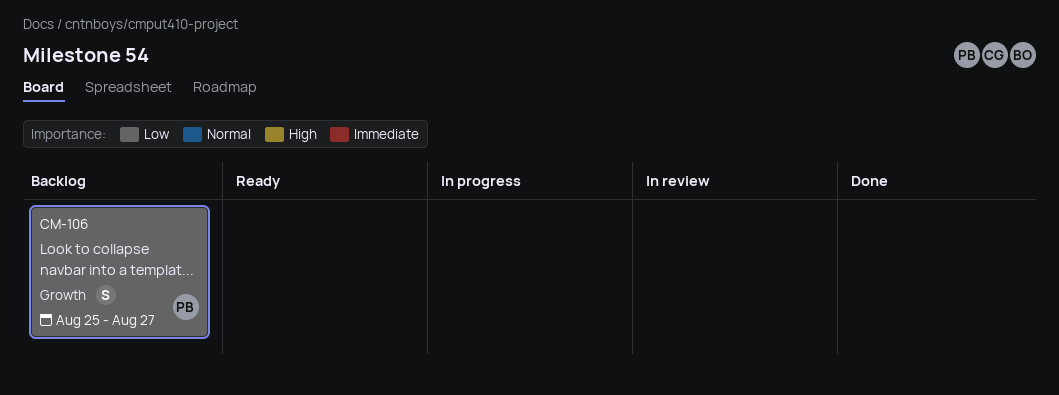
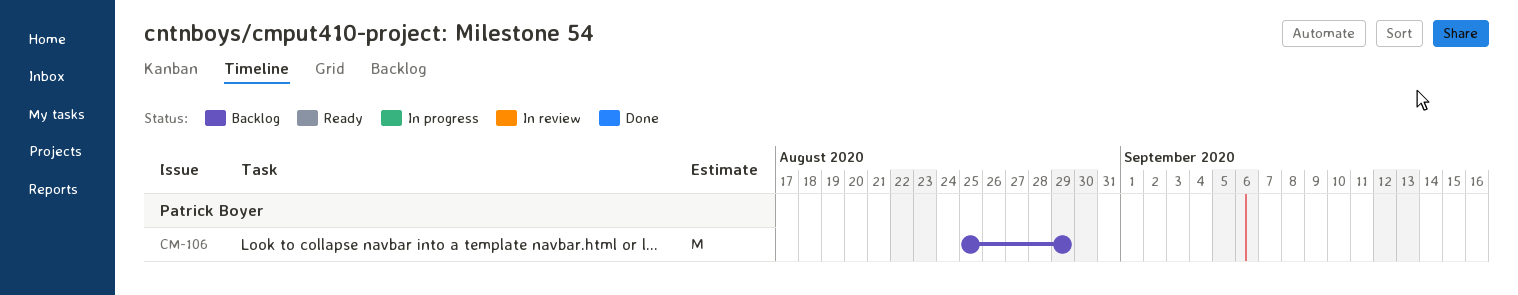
CM-106, estimate: S -> M
CM-106, due: Aug 27 -> Aug 29

